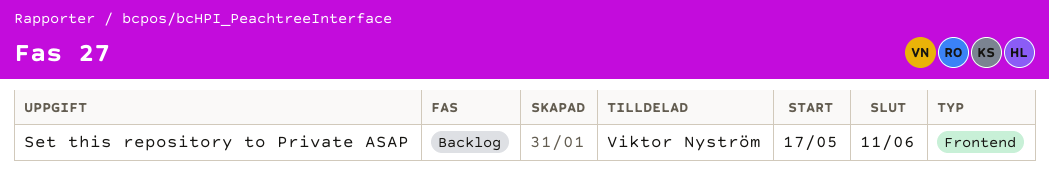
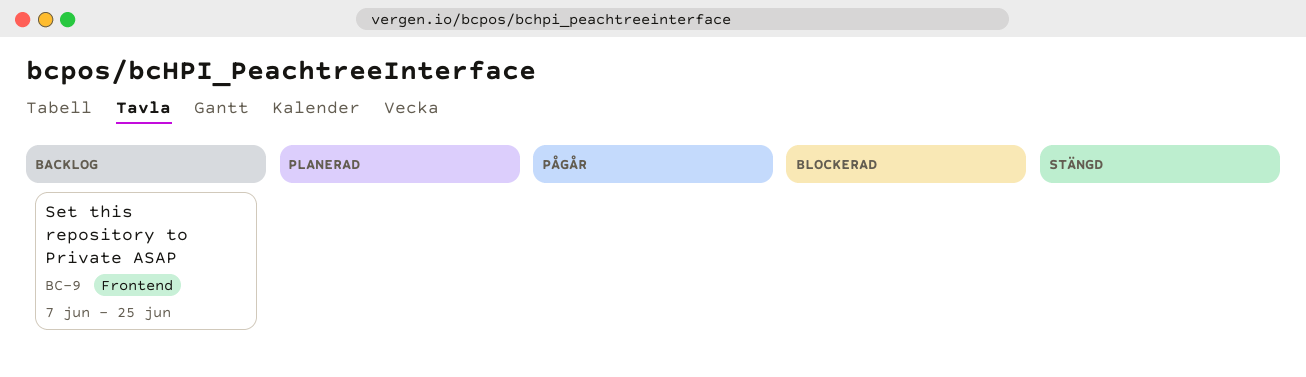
Set this repository to Private ASAP, start: May 17 -> Jun 7
Set this repository to Private ASAP, due: Jun 11 -> Jun 25

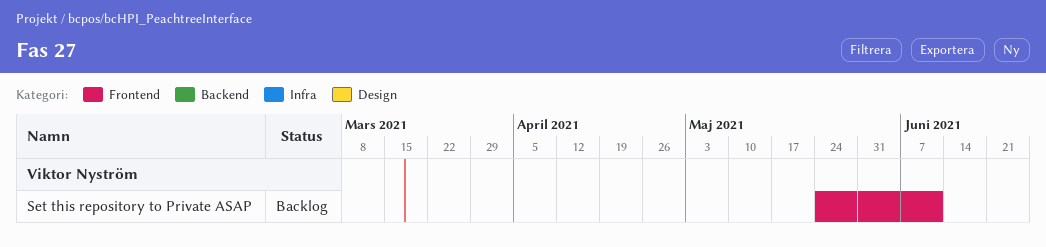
Set this repository to Private ASAP, start: Jun 7 -> May 24
Set this repository to Private ASAP, due: Jun 25 -> Jun 11

